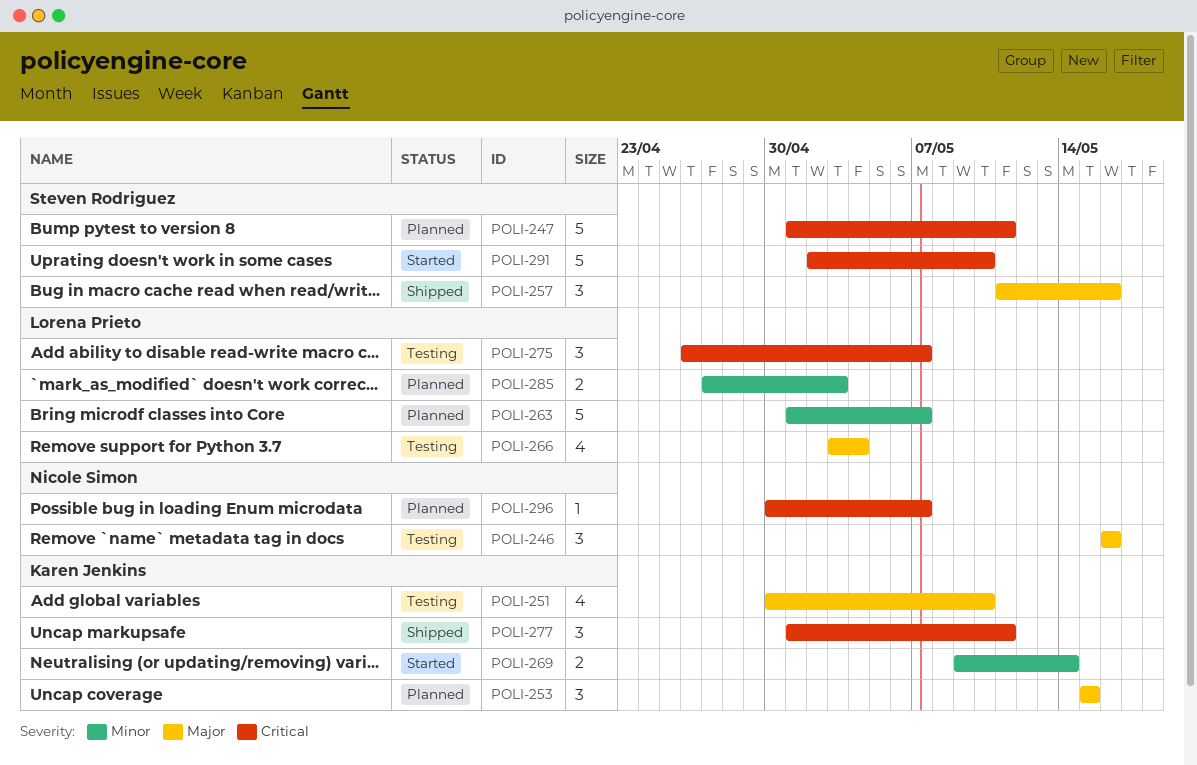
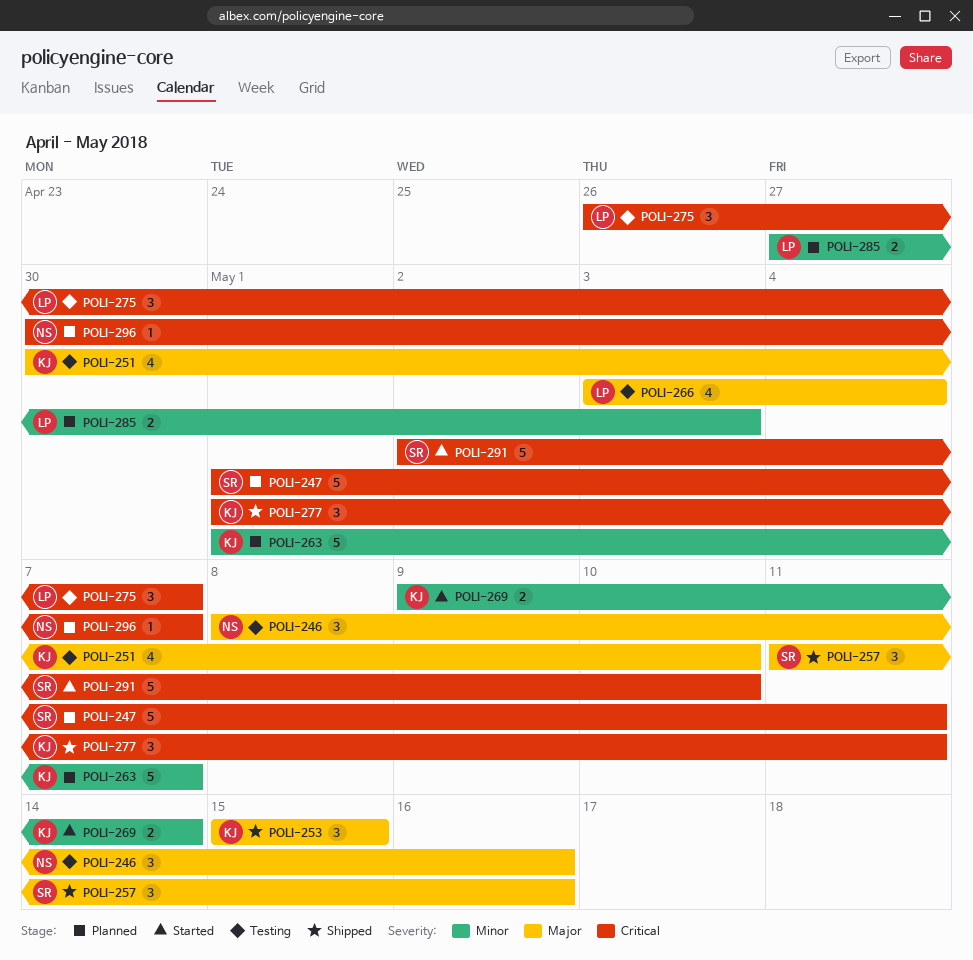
POLI-246, start: May 16 -> May 8
POLI-253, status: Planned -> Shipped
POLI-263, owner: Lorena Prieto -> Karen Jenkins

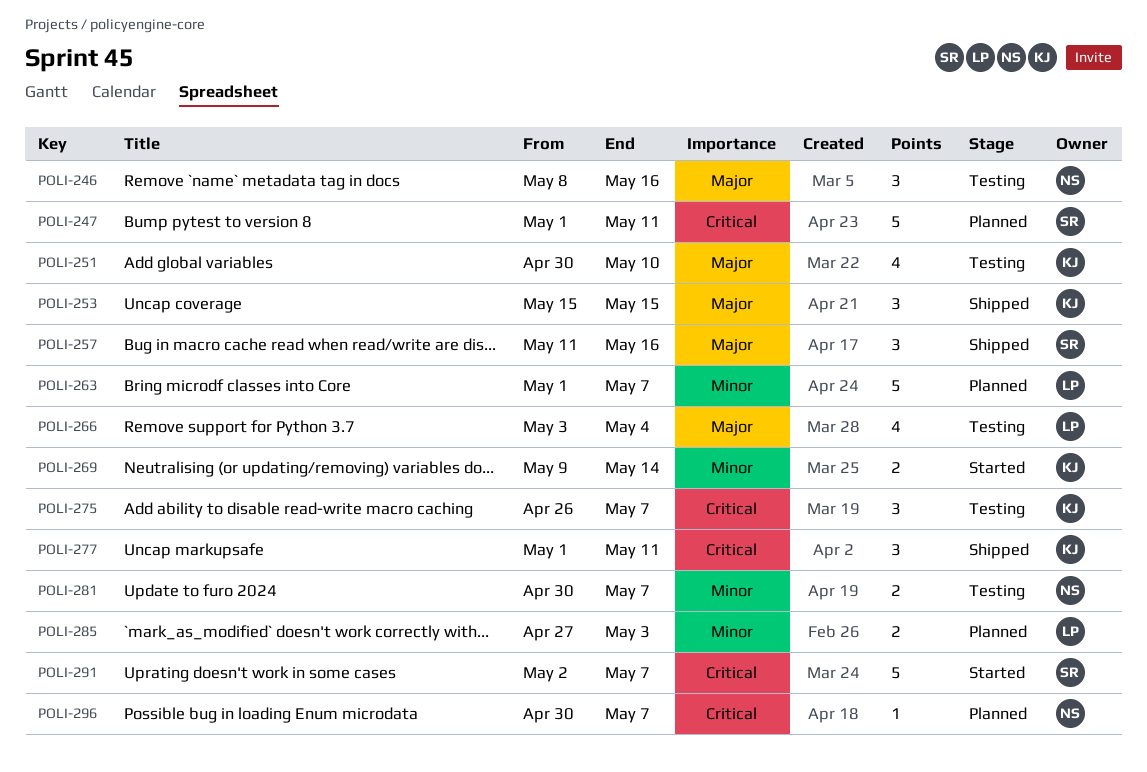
POLI-263, owner: KJ -> LP
POLI-275, owner: LP -> KJ
POLI-281: none -> present
POLI-291, due: May 10 -> May 7

